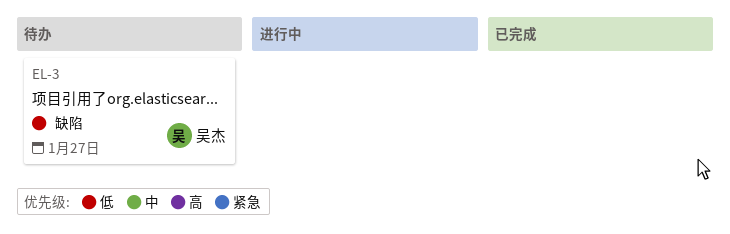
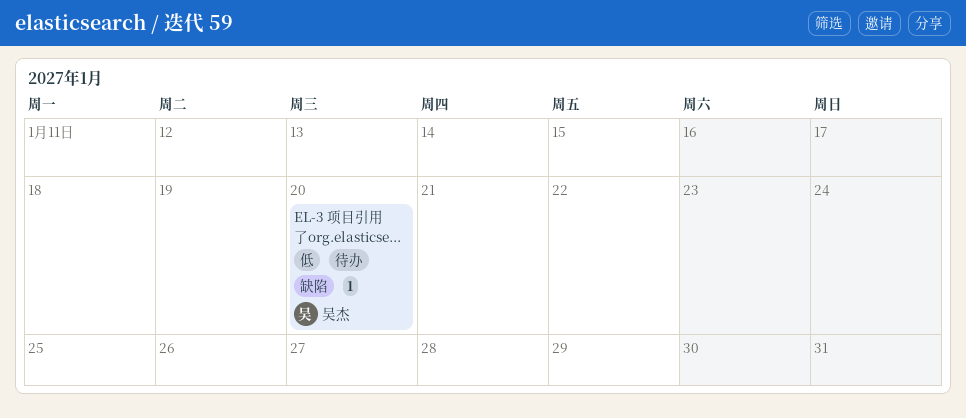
EL-3, due: Jan 27 -> Jan 20

